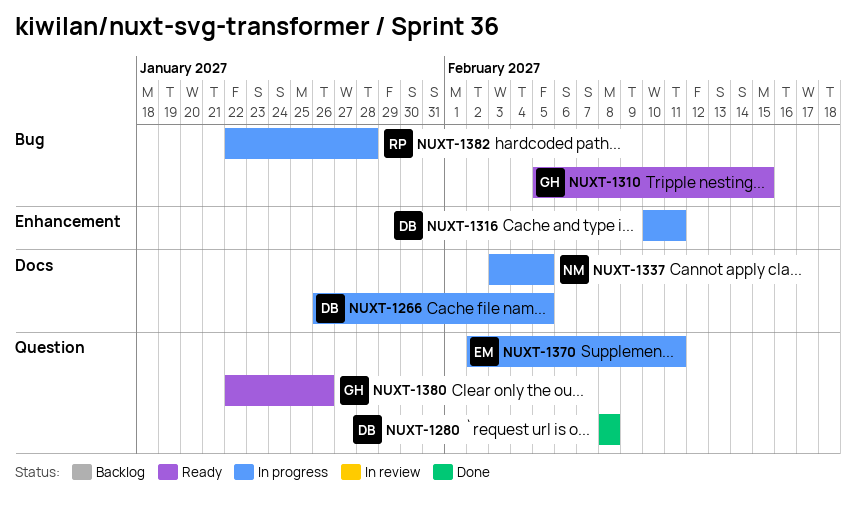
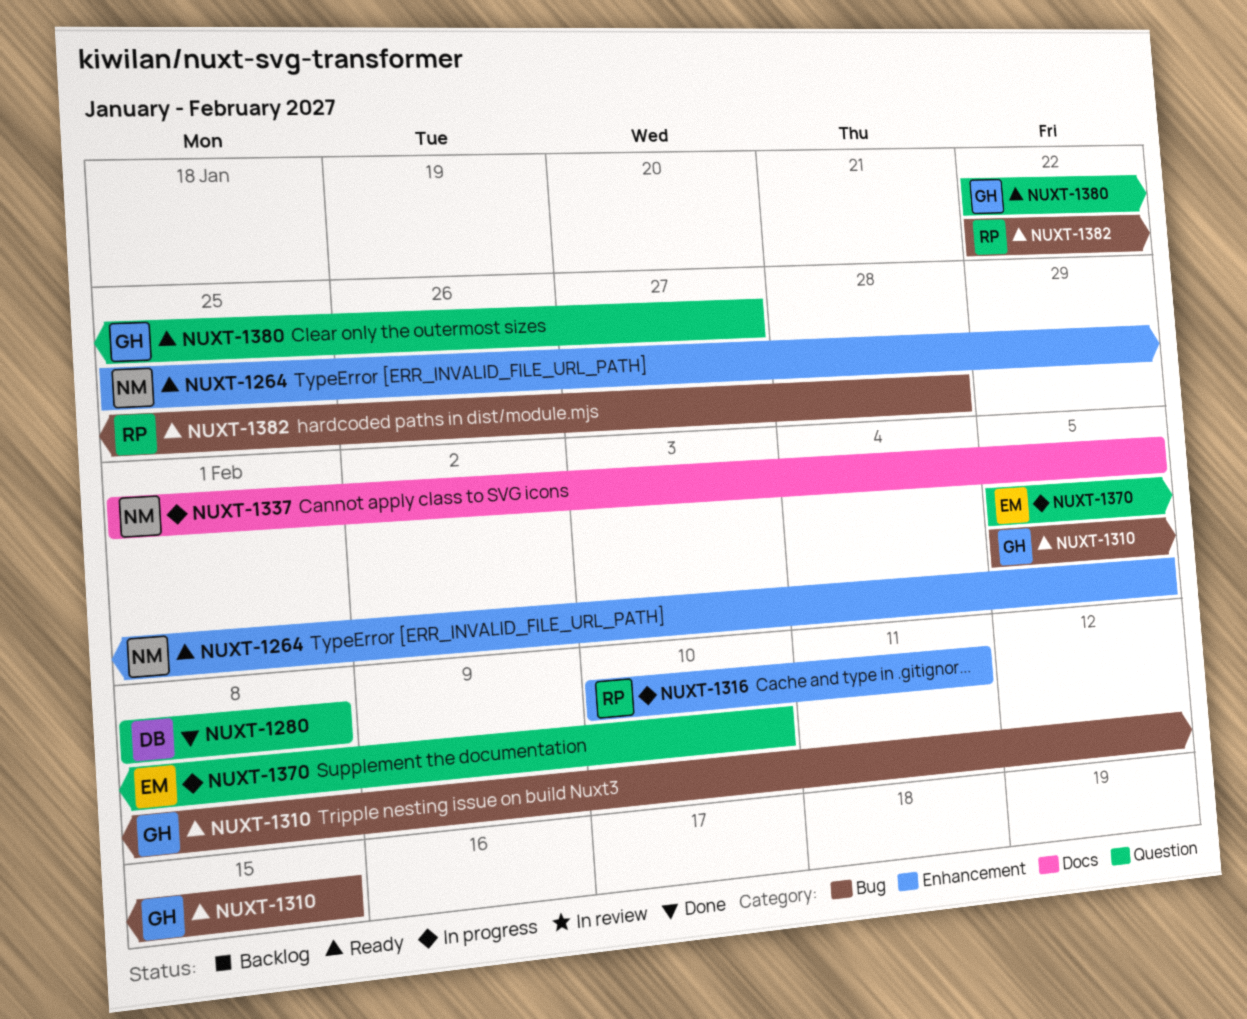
NUXT-1264: none -> present
NUXT-1266: present -> none
NUXT-1316, owner: DB -> RP
NUXT-1337, start: Feb 3 -> Feb 1
NUXT-1370, start: Feb 2 -> Feb 5
NUXT-1370, due: Feb 11 -> Feb 10
NUXT-1380, due: Jan 26 -> Jan 27
NUXT-1382, status: In progress -> Ready

